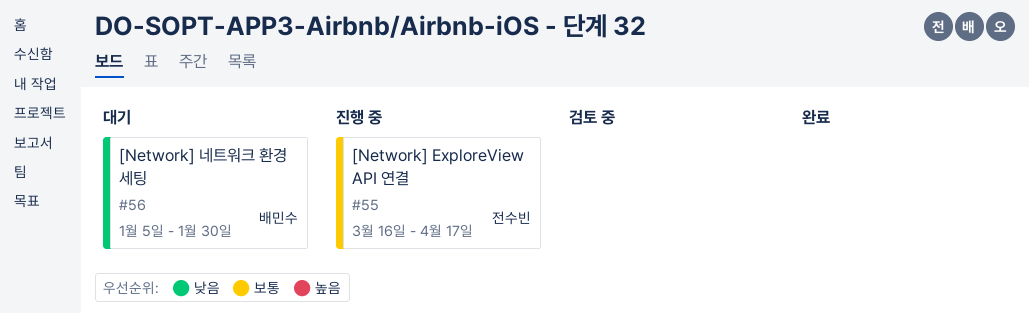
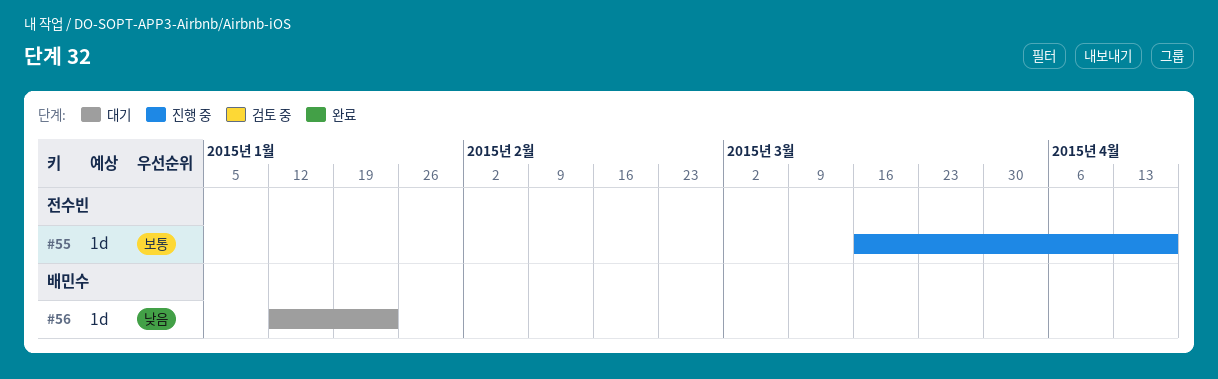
#56, start: Jan 5 -> Jan 12
#56, due: Jan 30 -> Jan 23

